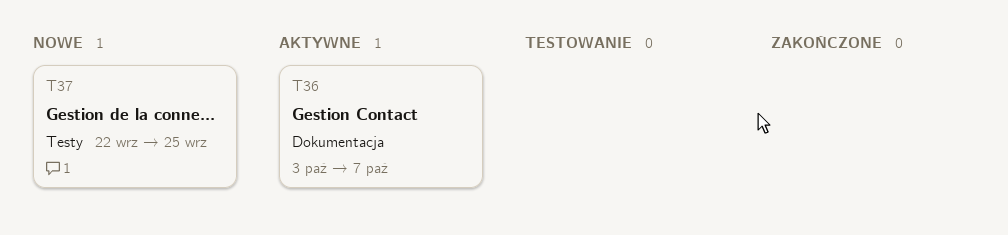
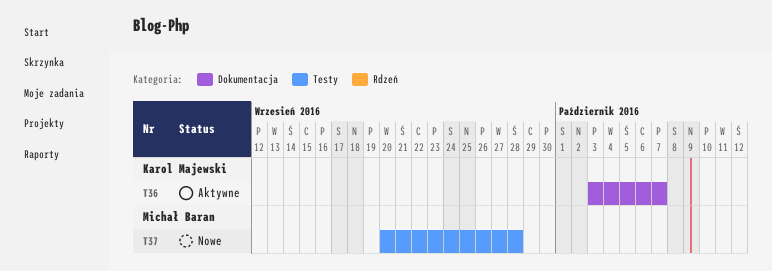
T37, start: Sep 22 -> Sep 20
T37, due: Sep 25 -> Sep 28

